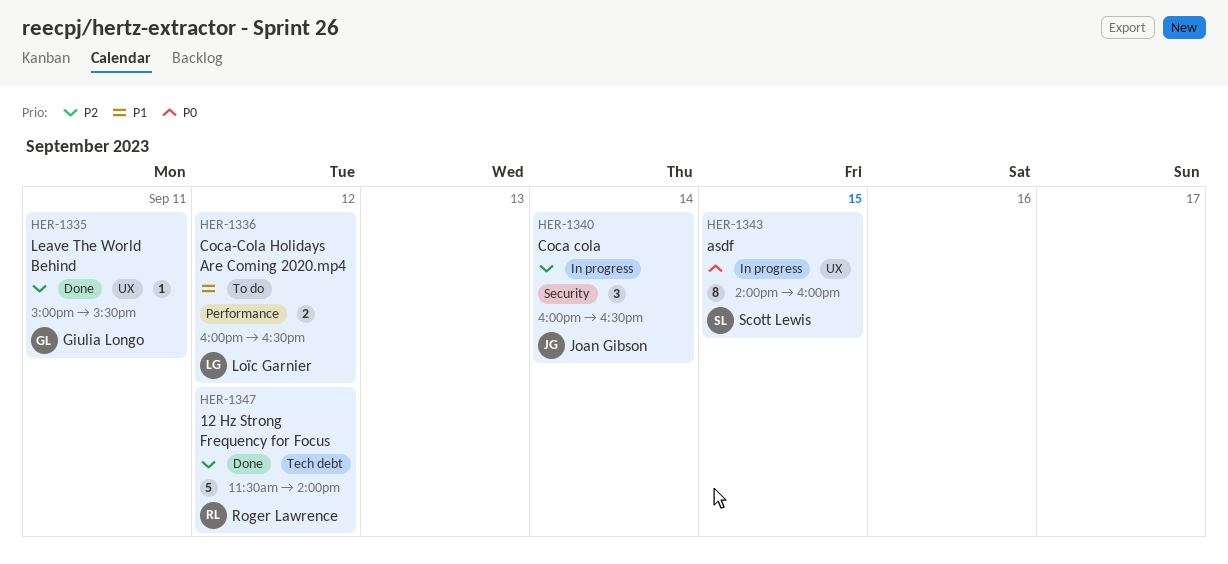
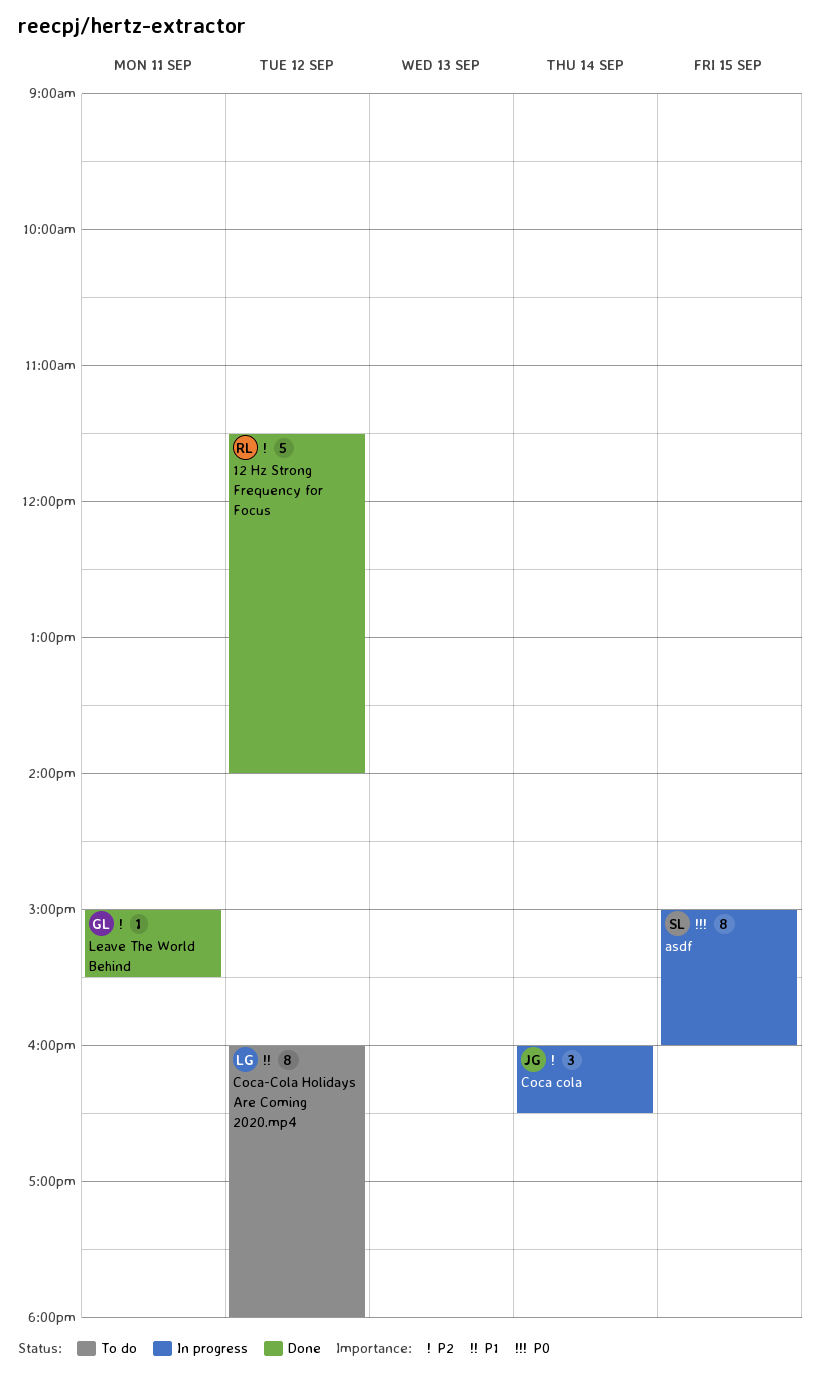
asdf, begins: 14:00 -> 15:00
Coca-Cola Holidays Are Coming 2020.mp4, estimate: 2 -> 8
Coca-Cola Holidays Are Coming 2020.mp4, ends: 16:30 -> 18:00

